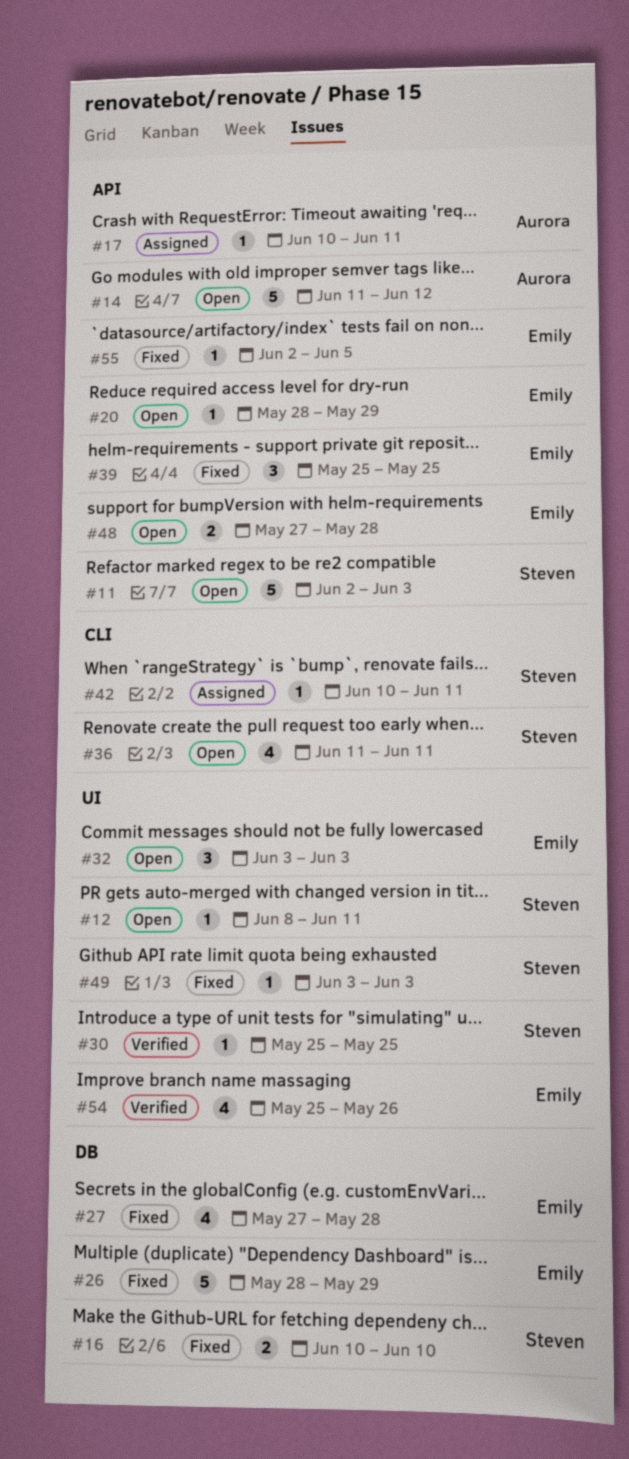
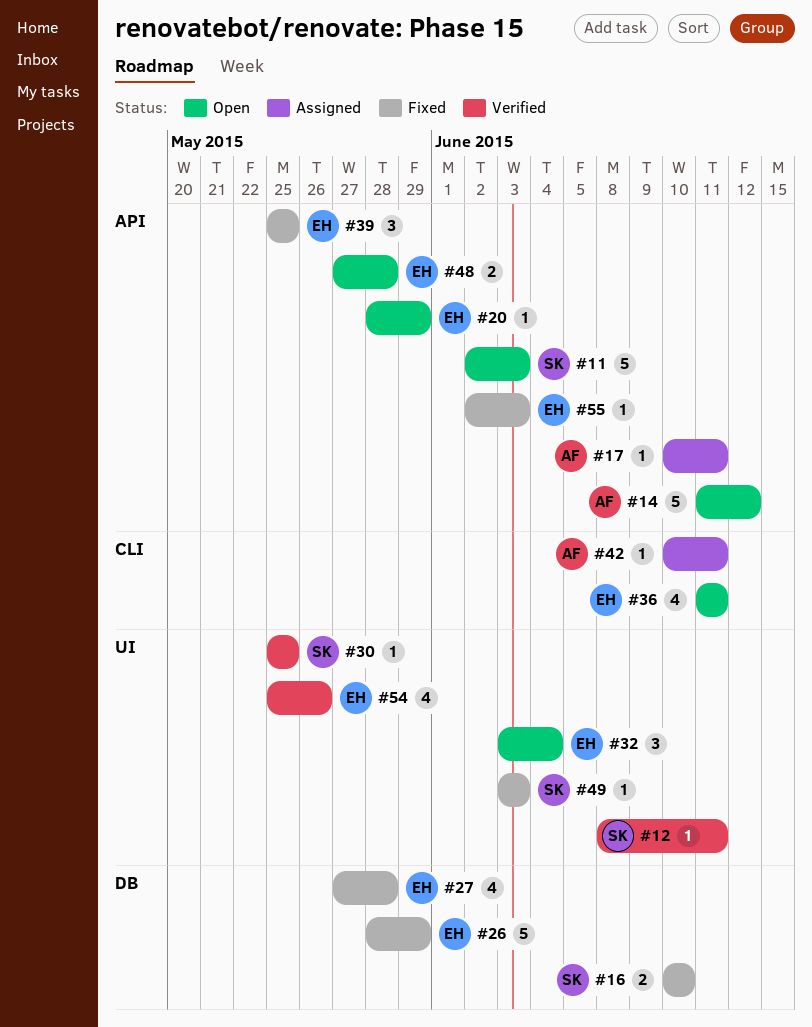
#12, status: Open -> Verified
#32, due: Jun 3 -> Jun 4
#36, owner: Steven -> Emily
#42, owner: Steven -> Aurora
#55, due: Jun 5 -> Jun 3

